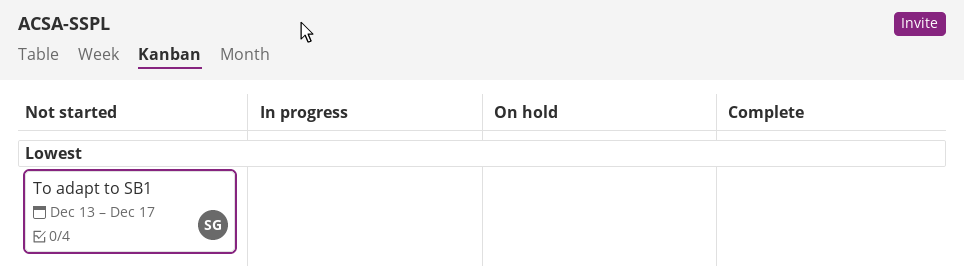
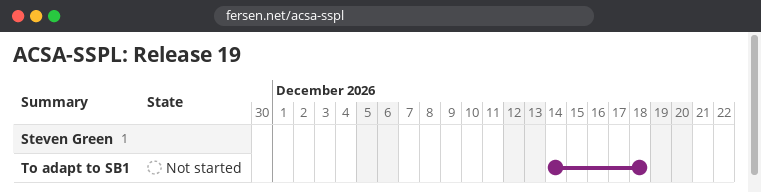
To adapt to SB1, start: Dec 13 -> Dec 14
To adapt to SB1, due: Dec 17 -> Dec 18

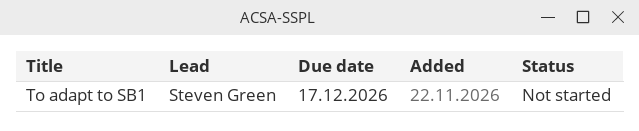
To adapt to SB1, due: Dec 18 -> Dec 17

